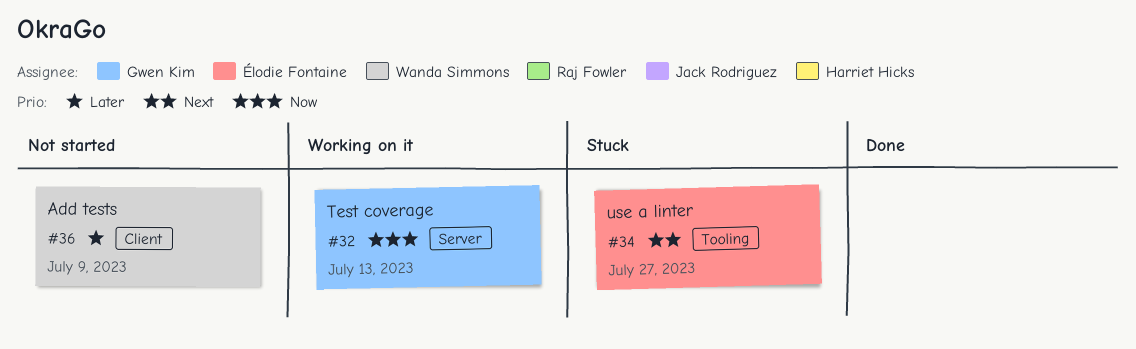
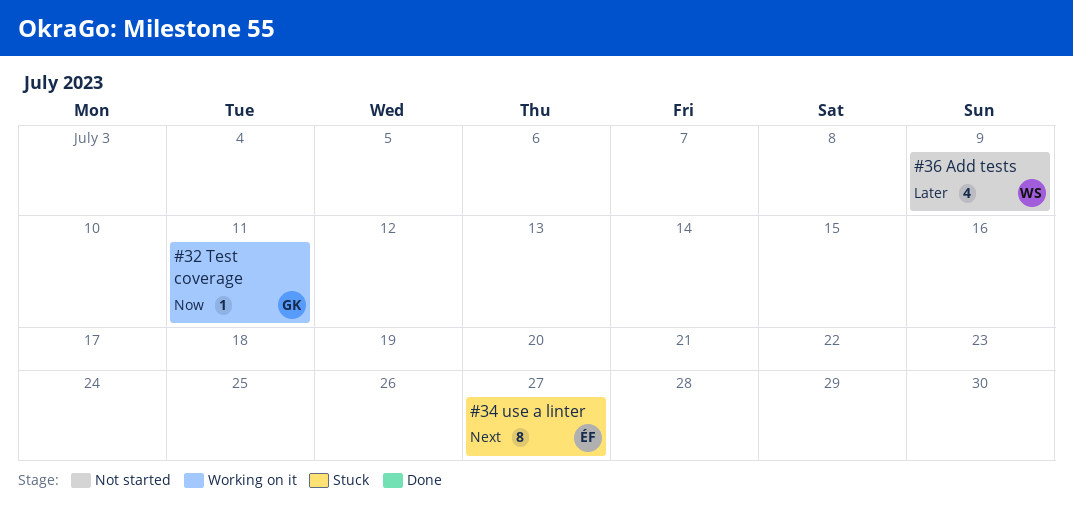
#32, due: Jul 13 -> Jul 11

